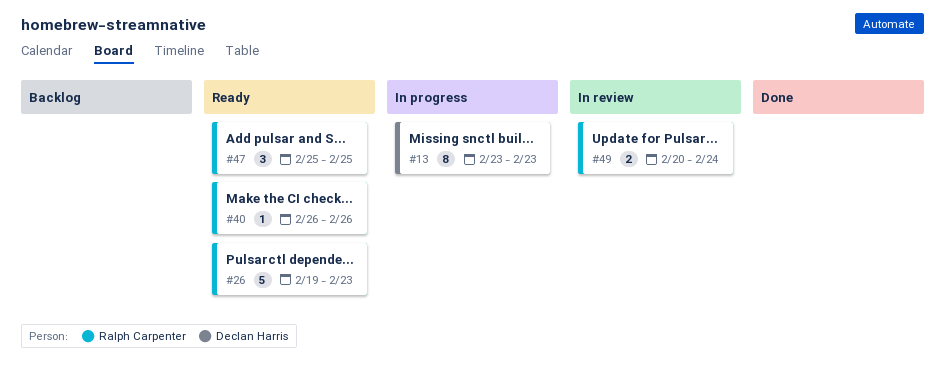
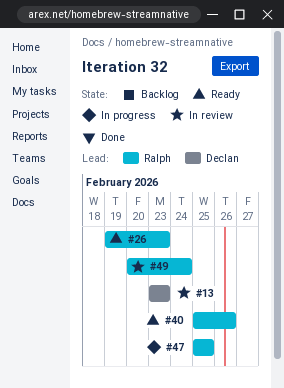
#13, status: In progress -> In review
#40, start: Feb 26 -> Feb 25
#47, status: Ready -> In progress

